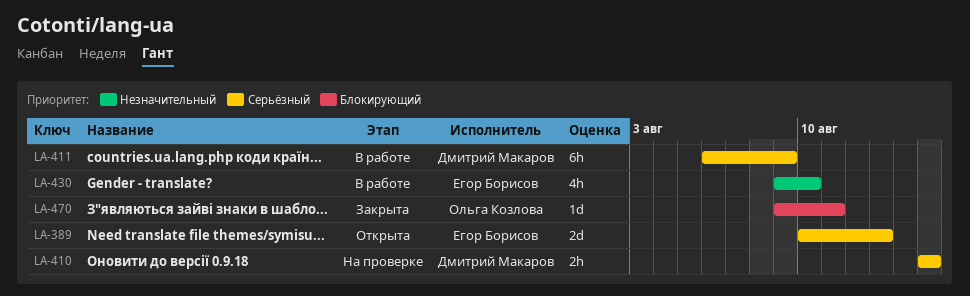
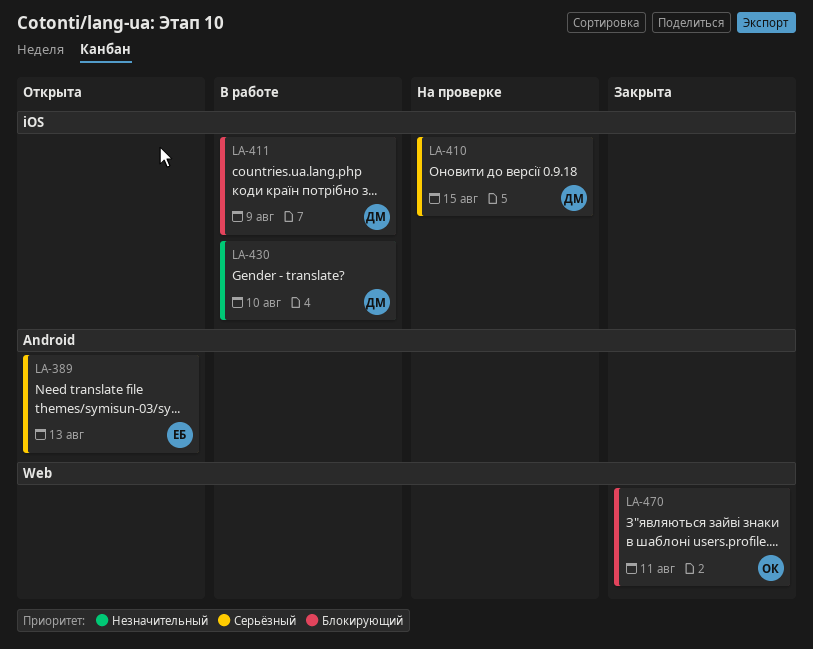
LA-411, priority: Серьёзный -> Блокирующий
LA-430, owner: Егор Борисов -> Дмитрий Макаров

